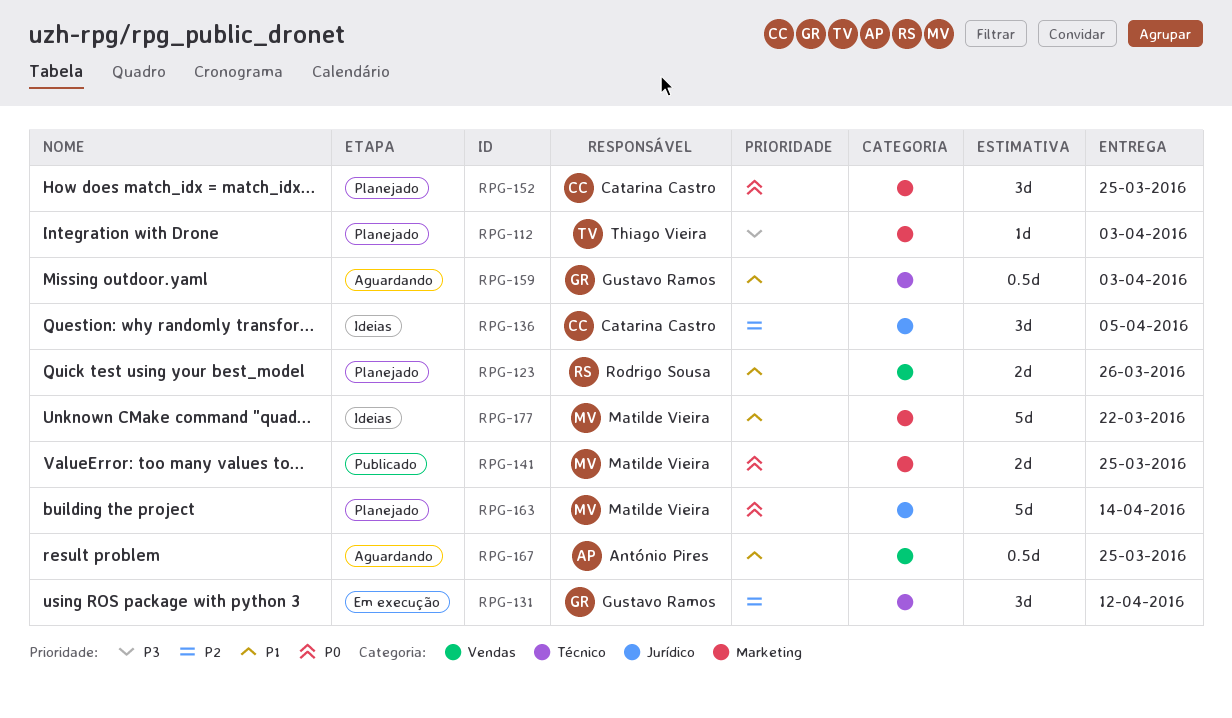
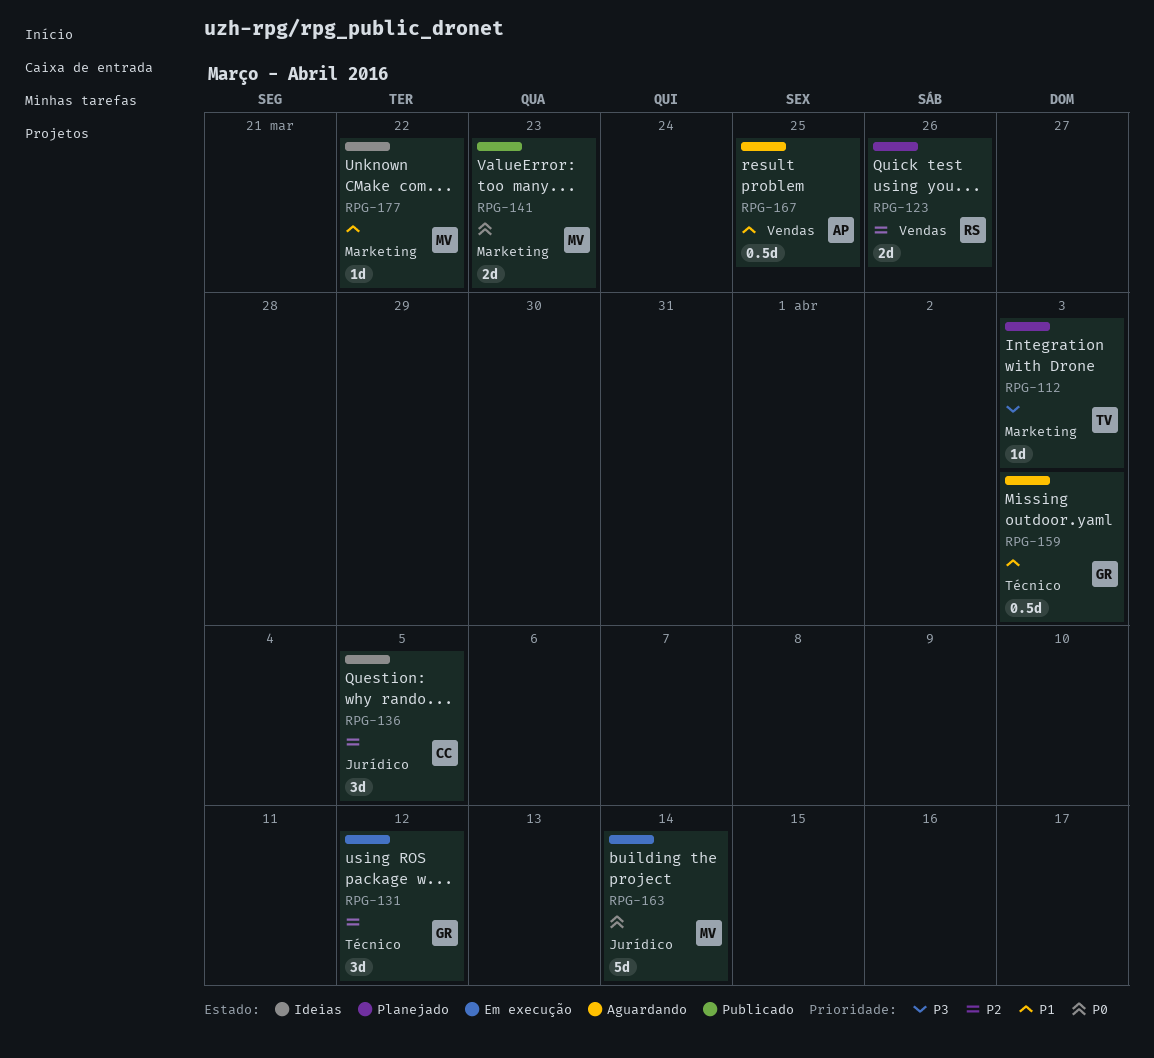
RPG-123, priority: P1 -> P2
RPG-141, due: Mar 25 -> Mar 23
RPG-152: present -> none
RPG-163, status: Planejado -> Em execução
RPG-177, estimate: 5d -> 1d

